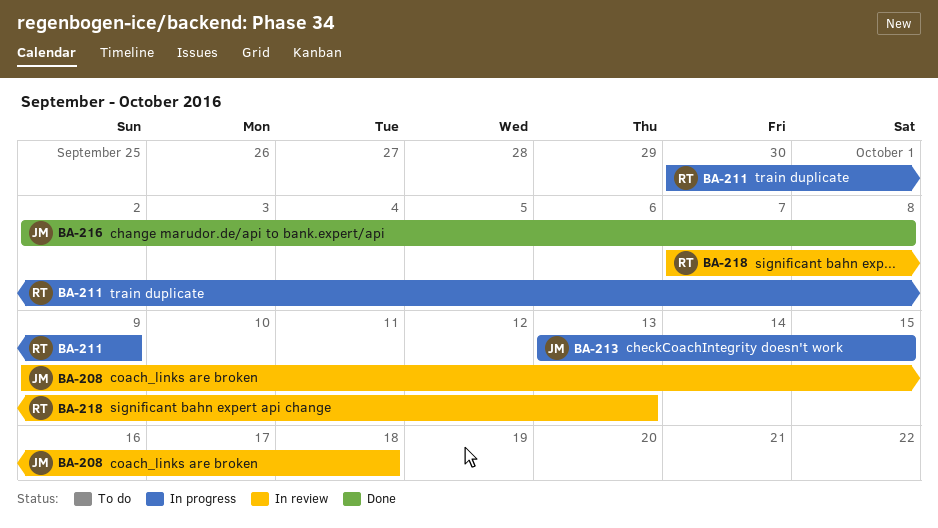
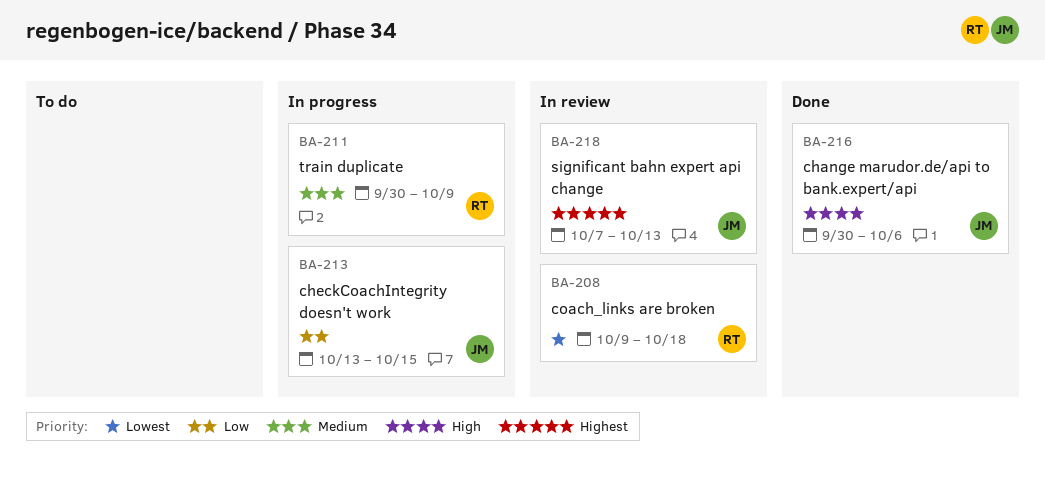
BA-208, owner: JM -> RT
BA-216, start: Oct 2 -> Sep 30
BA-216, due: Oct 8 -> Oct 6
BA-218, owner: RT -> JM

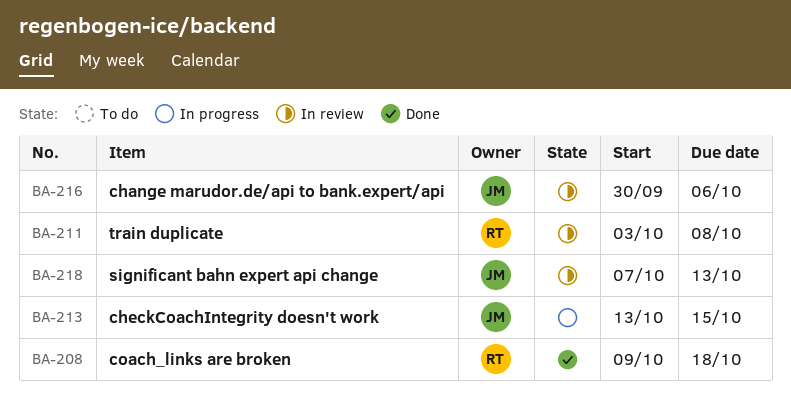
BA-208, status: In review -> Done
BA-211, status: In progress -> In review
BA-211, start: Sep 30 -> Oct 3
BA-211, due: Oct 9 -> Oct 8
BA-216, status: Done -> In review

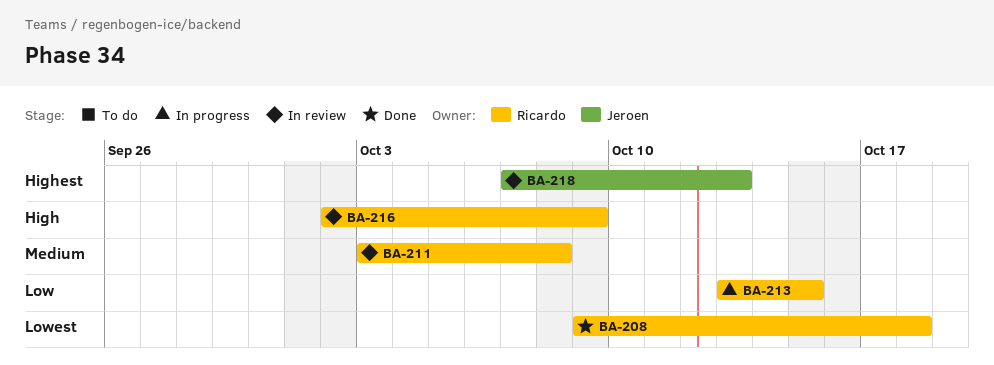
BA-213, owner: Jeroen -> Ricardo
BA-216, owner: Jeroen -> Ricardo
BA-216, start: Sep 30 -> Oct 2
BA-216, due: Oct 6 -> Oct 9

